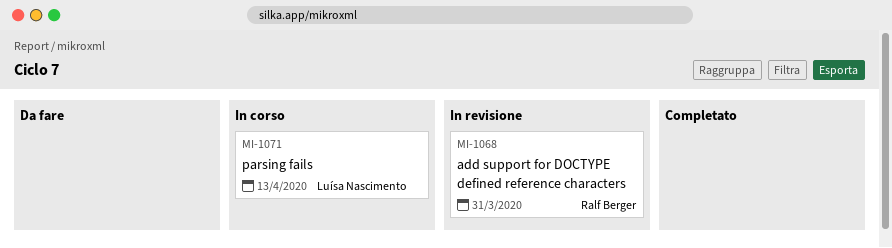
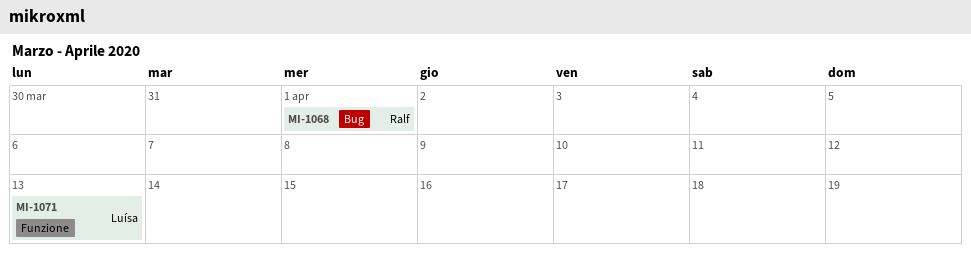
MI-1068, due: Mar 31 -> Apr 1

